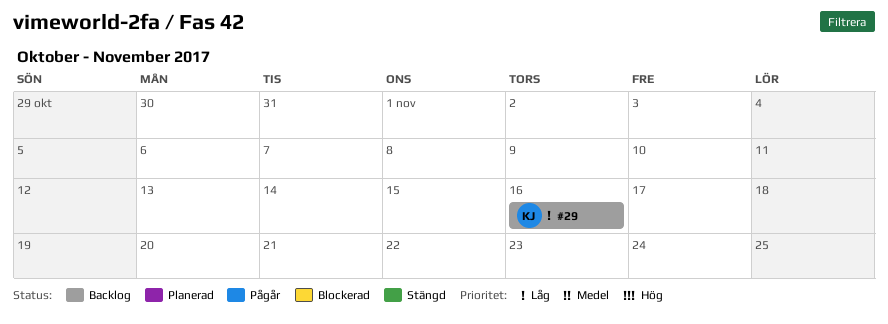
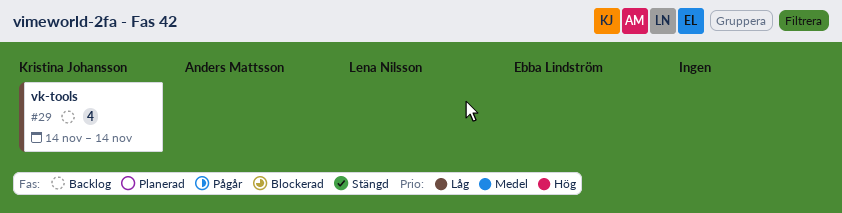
#29, start: Nov 16 -> Nov 14
#29, due: Nov 16 -> Nov 14

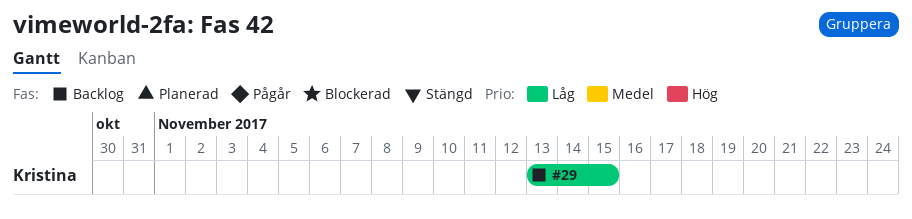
#29, start: Nov 14 -> Nov 13
#29, due: Nov 14 -> Nov 15

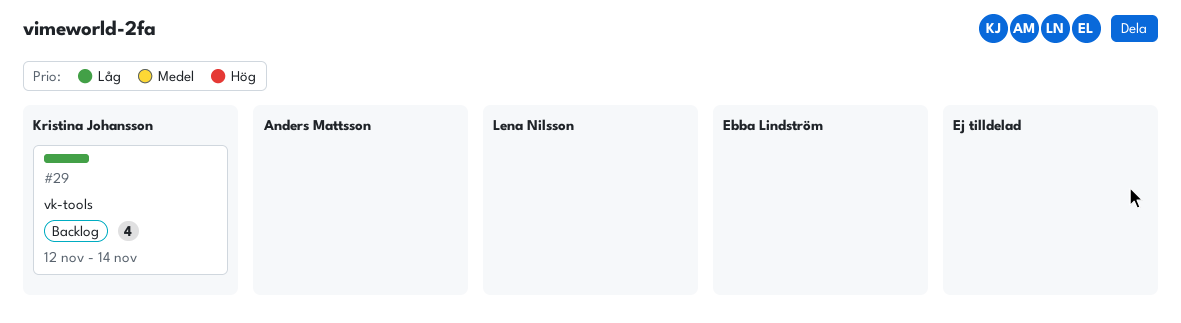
#29, start: Nov 13 -> Nov 12
#29, due: Nov 15 -> Nov 14

